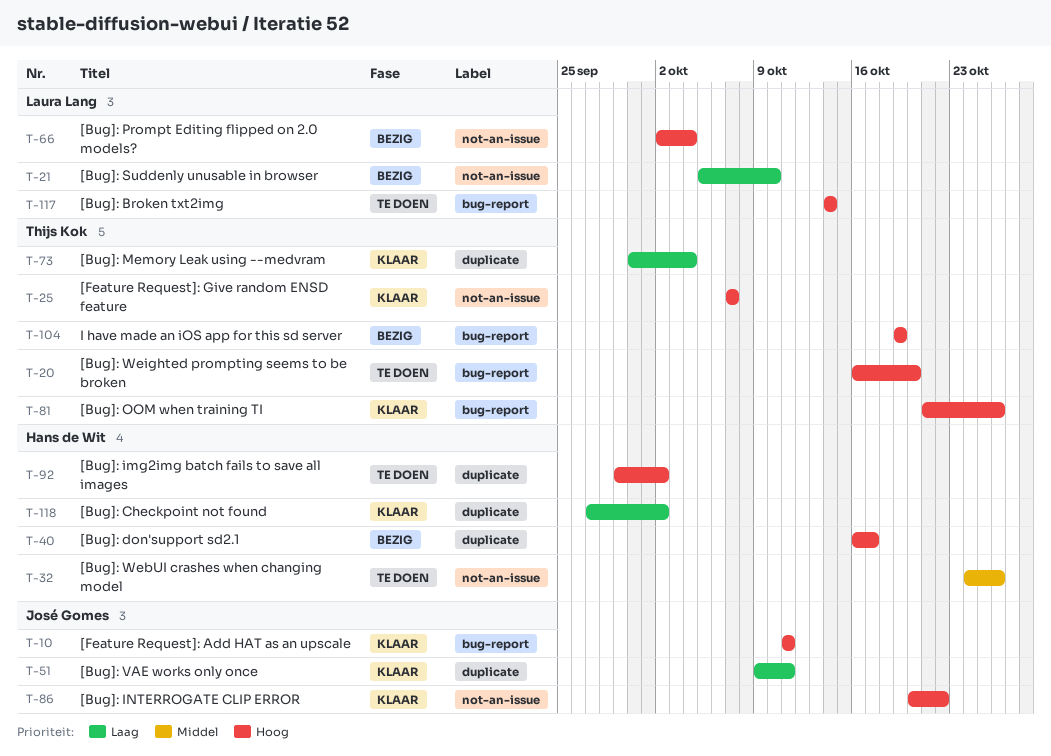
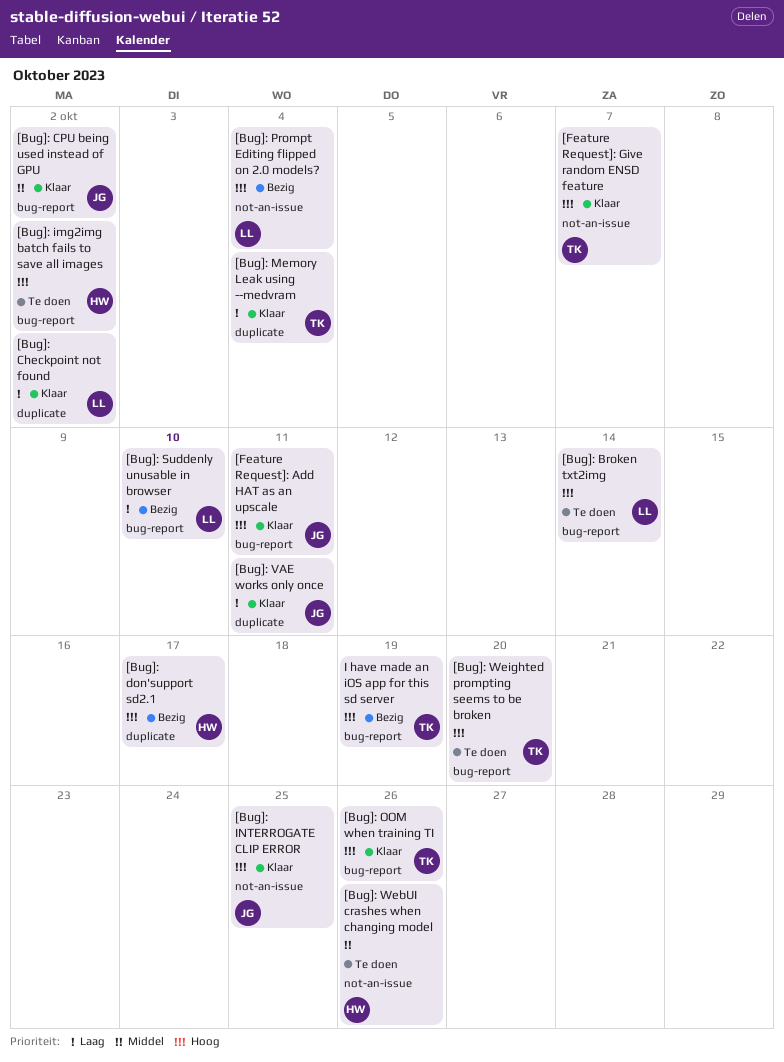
[Bug]: Checkpoint not found, owner: Hans de Wit -> Laura Lang
[Bug]: CPU being used instead of GPU: none -> present
[Bug]: img2img batch fails to save all images, label: duplicate -> bug-report
[Bug]: INTERROGATE CLIP ERROR, due: Oct 22 -> Oct 25
[Bug]: Suddenly unusable in browser, label: not-an-issue -> bug-report

